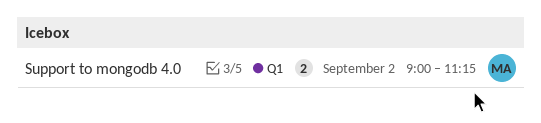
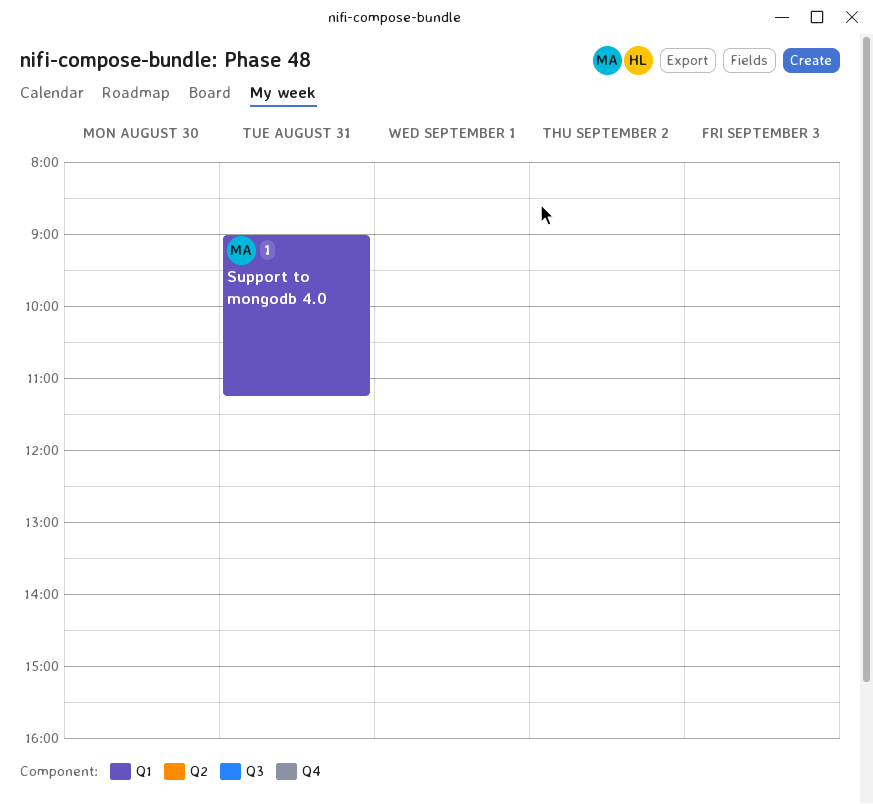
Support to mongodb 4.0, estimate: 2 -> 1
Support to mongodb 4.0, day: Sep 2 -> Aug 31

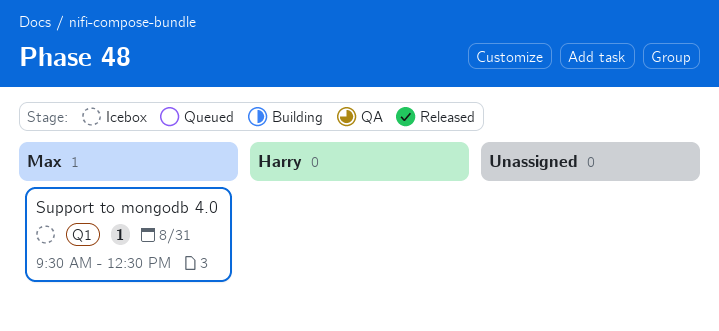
Support to mongodb 4.0, begins: 09:00 -> 09:30
Support to mongodb 4.0, ends: 11:15 -> 12:30

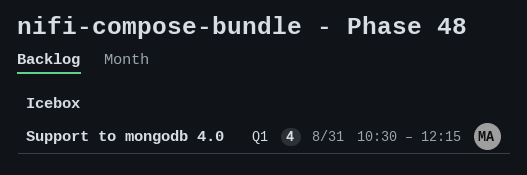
Support to mongodb 4.0, estimate: 1 -> 4
Support to mongodb 4.0, begins: 09:30 -> 10:30
Support to mongodb 4.0, ends: 12:30 -> 12:15

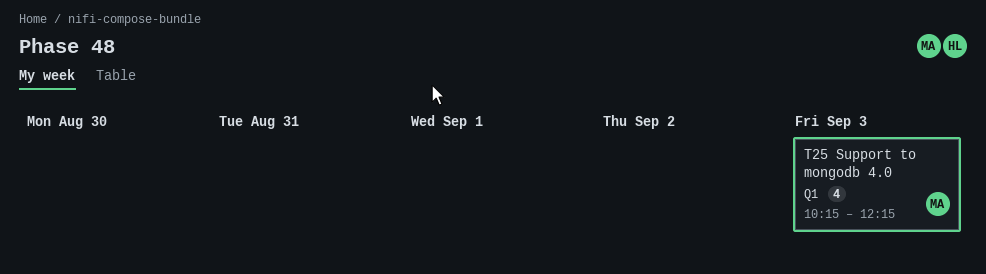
Support to mongodb 4.0, day: Aug 31 -> Sep 3
Support to mongodb 4.0, begins: 10:30 -> 10:15

